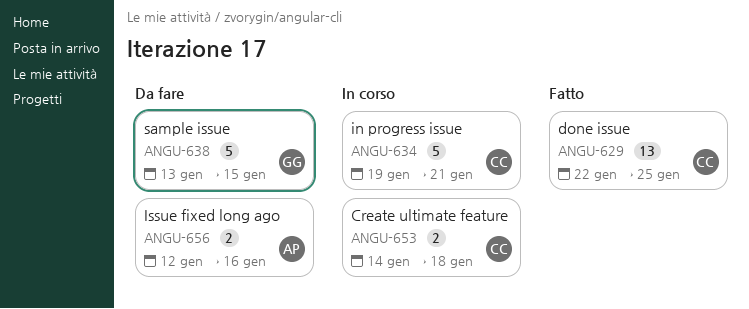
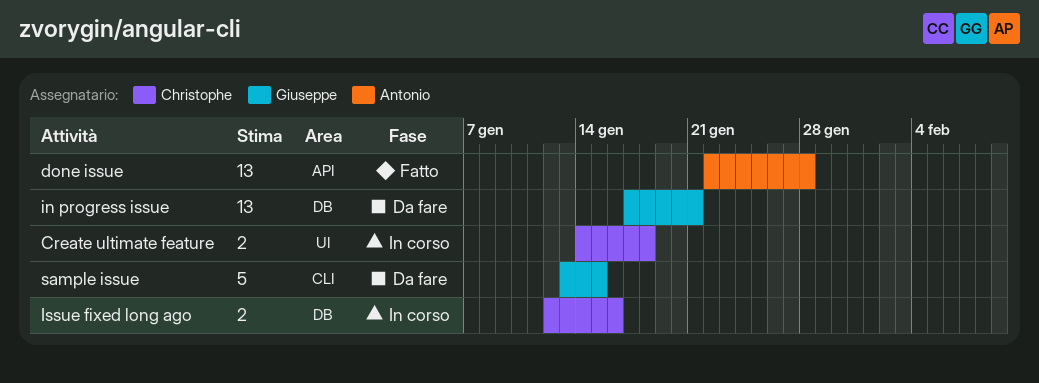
done issue, owner: Christophe -> Antonio
done issue, due: Jan 25 -> Jan 28
in progress issue, status: In corso -> Da fare
in progress issue, owner: Christophe -> Giuseppe
in progress issue, estimate: 5 -> 13
in progress issue, start: Jan 19 -> Jan 17
Issue fixed long ago, status: Da fare -> In corso
Issue fixed long ago, owner: Antonio -> Christophe

